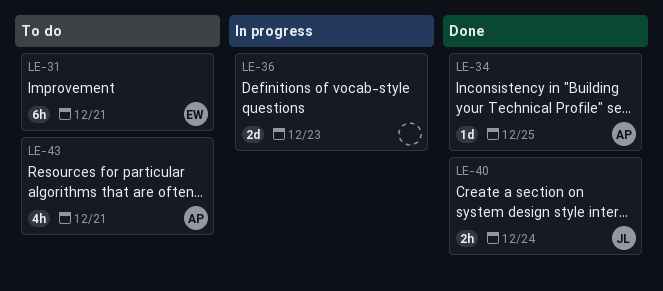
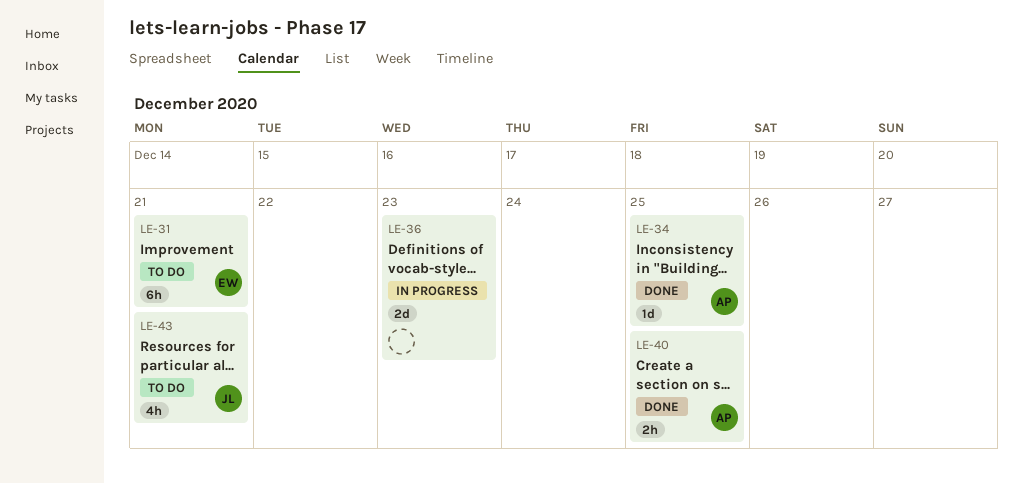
LE-40, owner: JL -> AP
LE-40, due: Dec 24 -> Dec 25
LE-43, owner: AP -> JL

